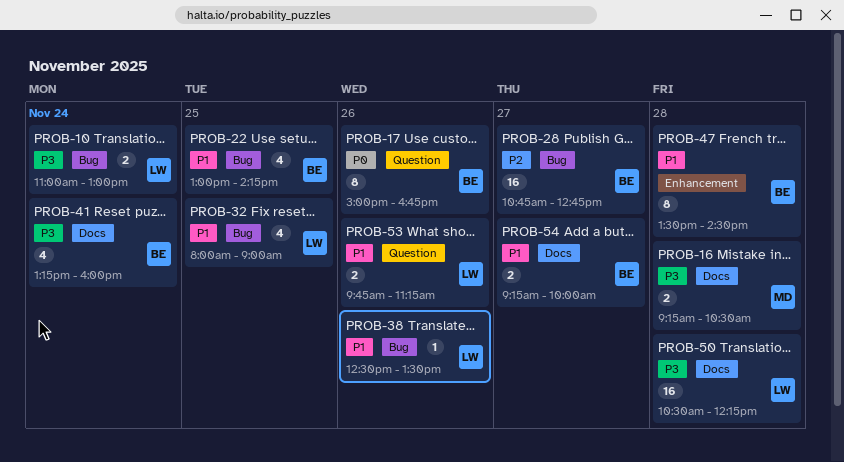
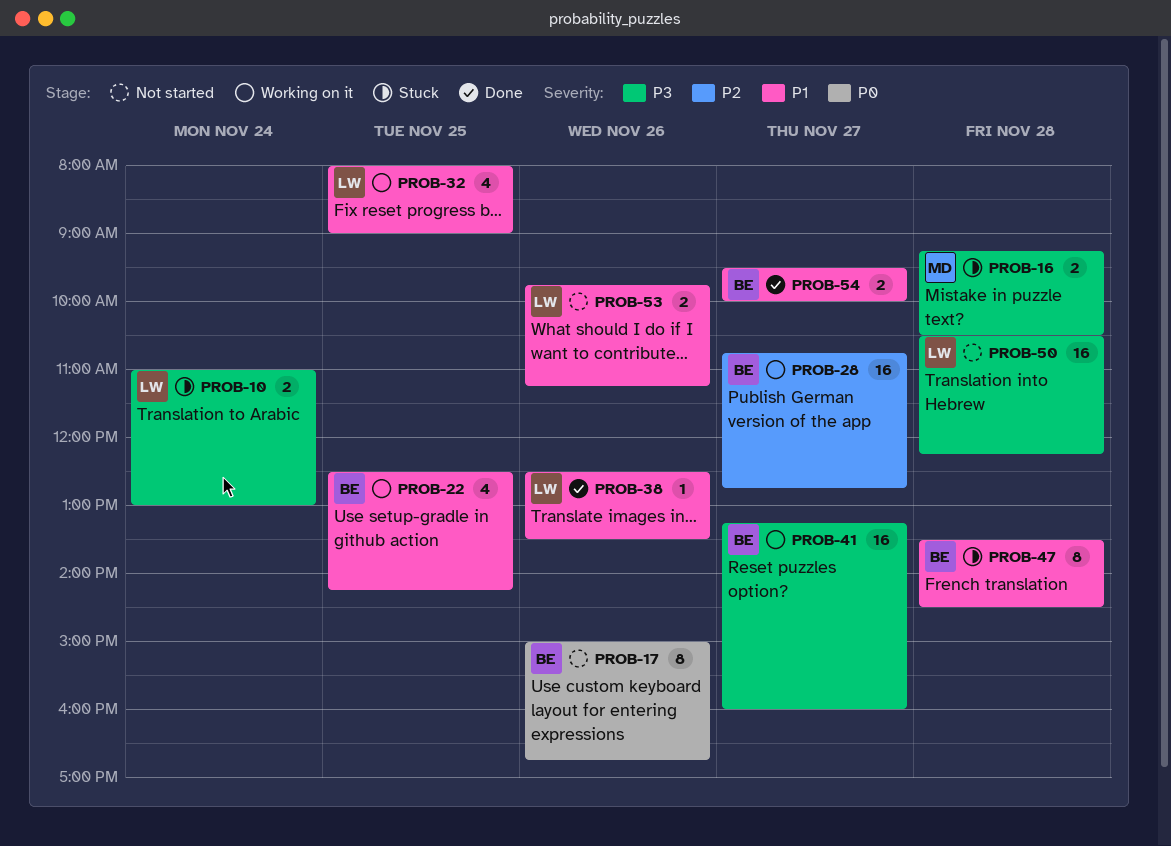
PROB-22, begins: 13:00 -> 12:30
PROB-41, estimate: 4 -> 16
PROB-41, day: Nov 24 -> Nov 27
PROB-54, begins: 09:15 -> 09:30

